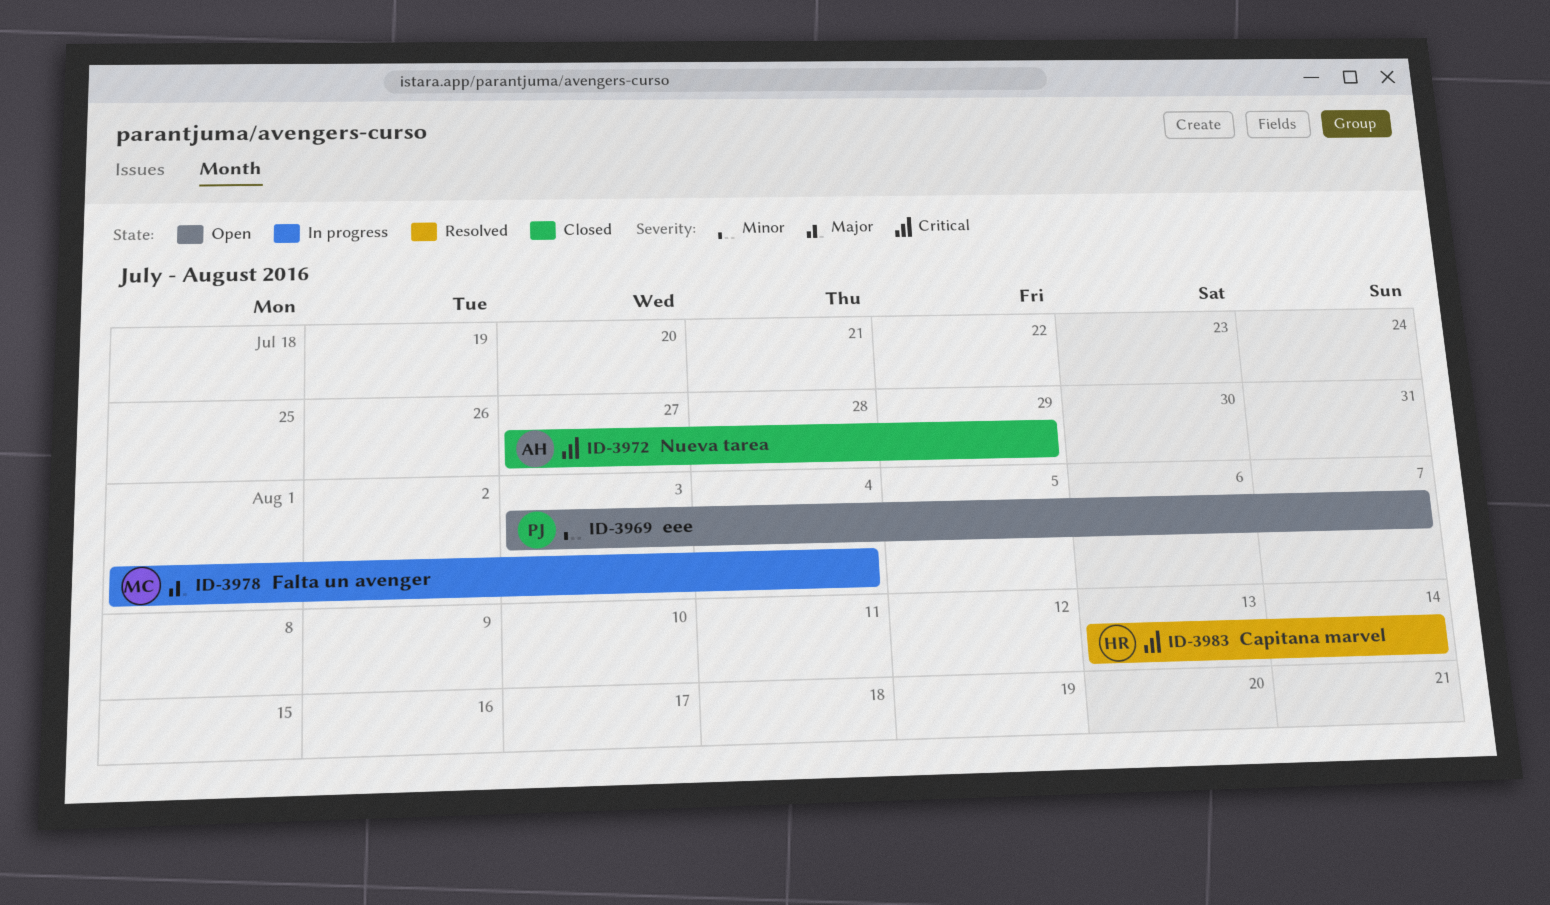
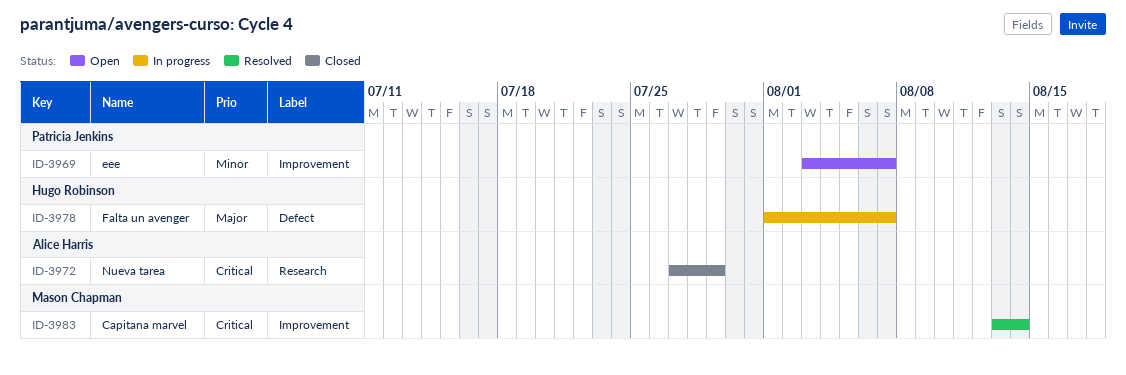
ID-3978, owner: Mason Chapman -> Hugo Robinson
ID-3978, due: Aug 4 -> Aug 7
ID-3983, owner: Hugo Robinson -> Mason Chapman

